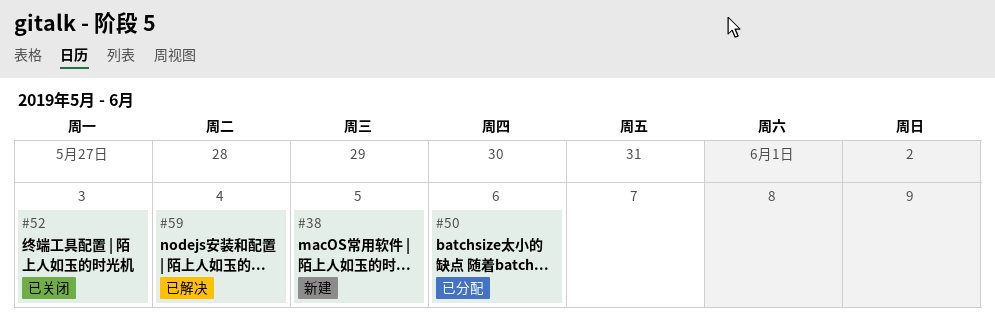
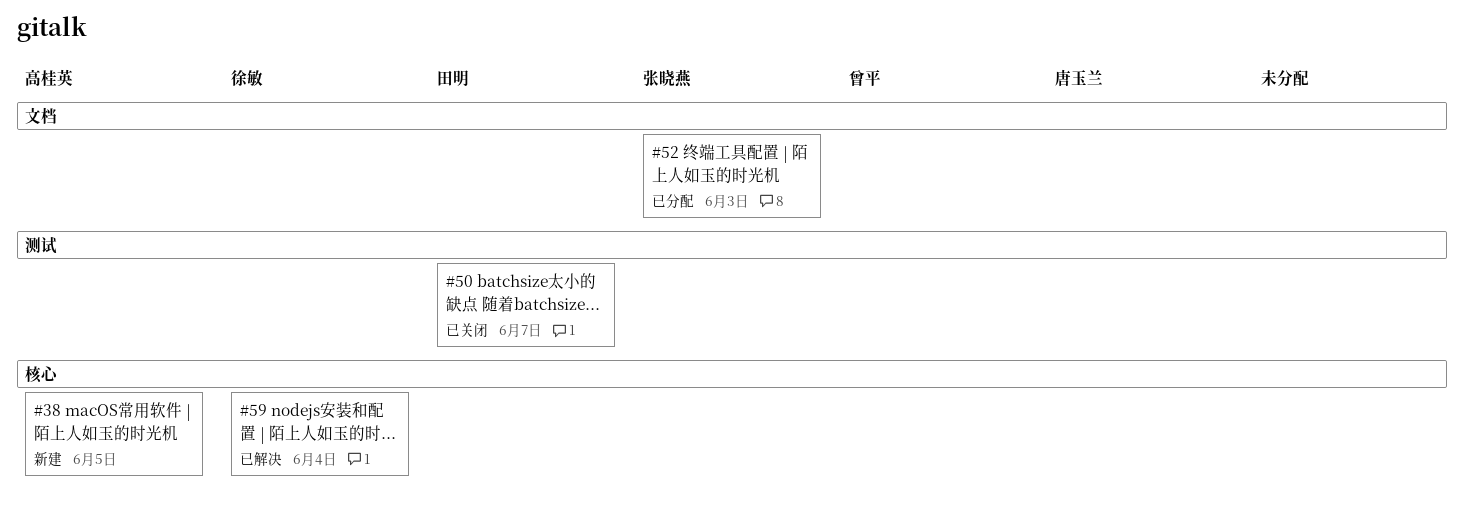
#50, status: 已分配 -> 已关闭
#50, due: Jun 6 -> Jun 7
#52, status: 已关闭 -> 已分配

